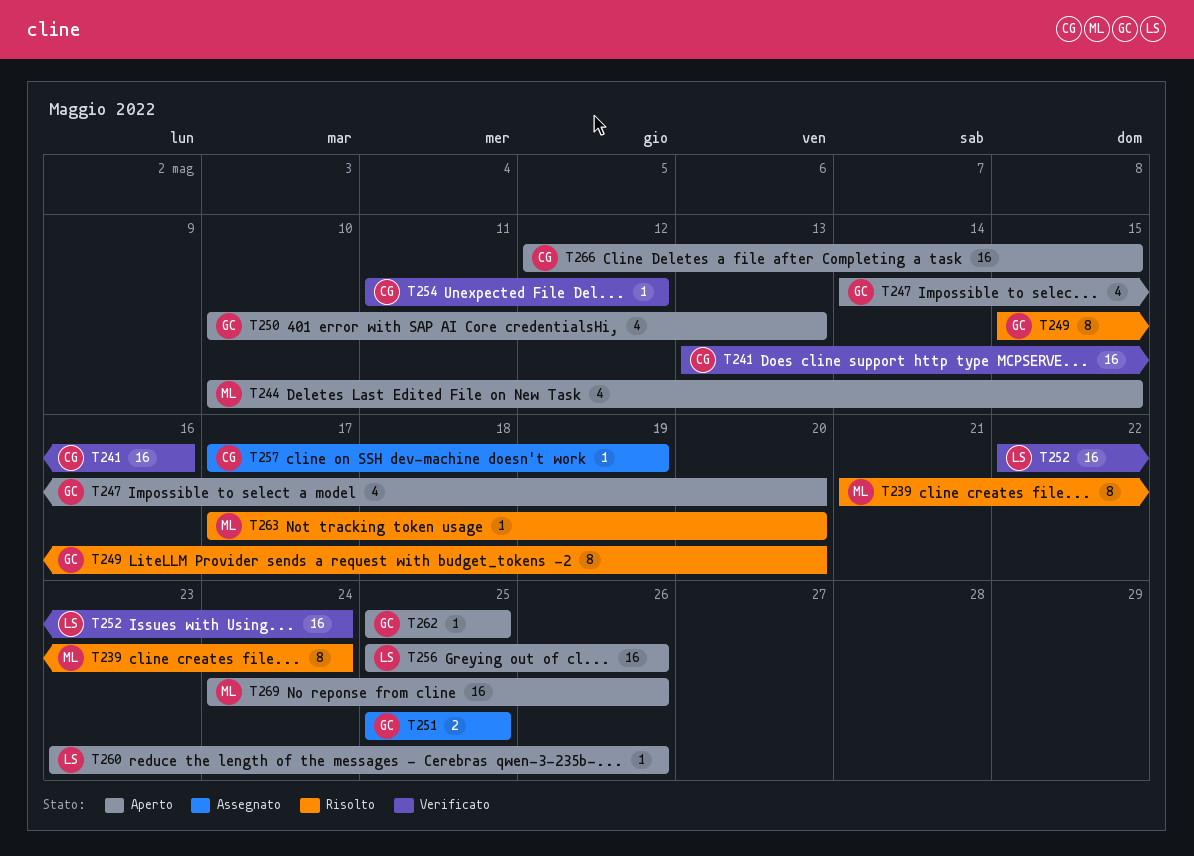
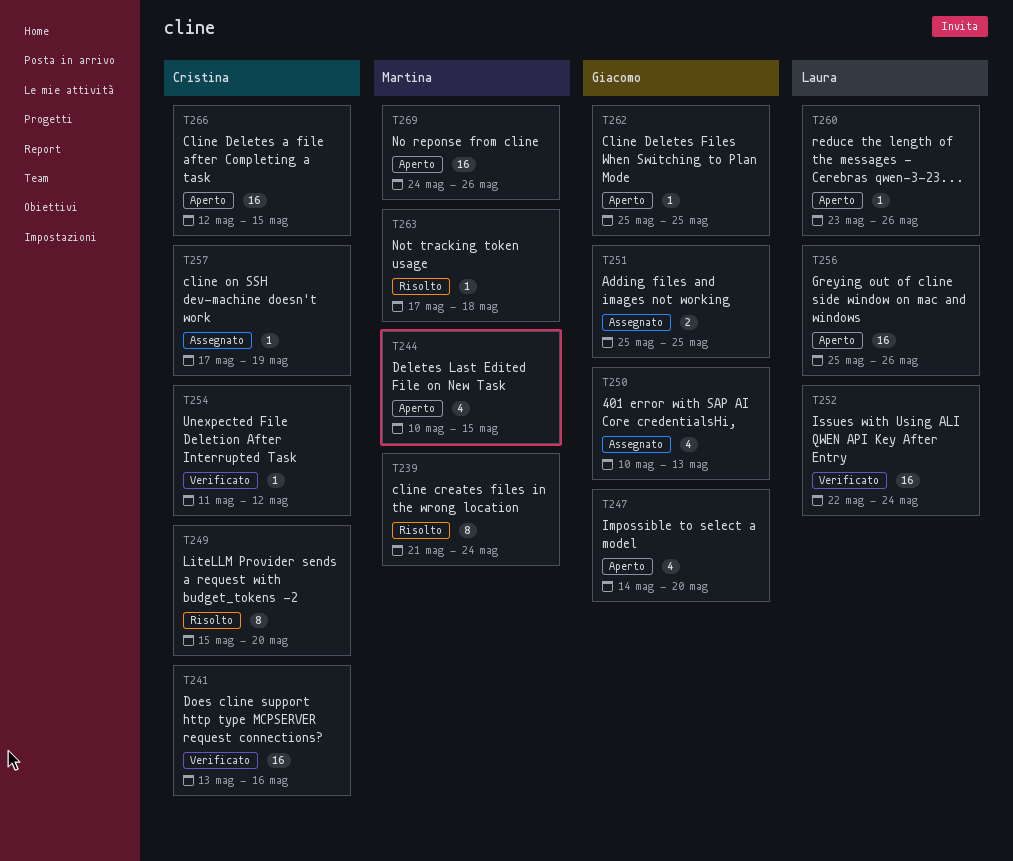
T249, owner: Giacomo -> Cristina
T250, status: Aperto -> Assegnato
T263, due: May 20 -> May 18

